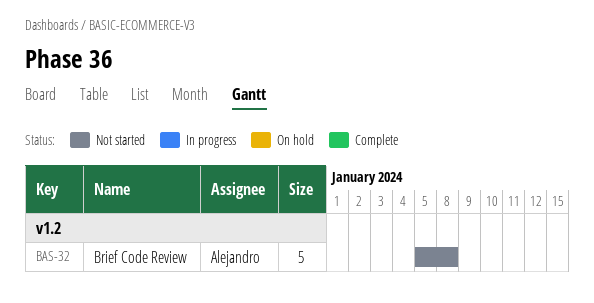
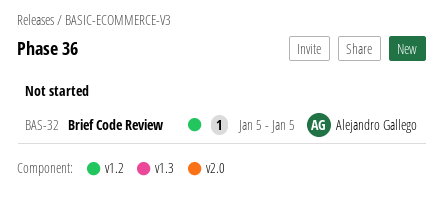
BAS-32, estimate: 5 -> 1
BAS-32, due: Jan 8 -> Jan 5

